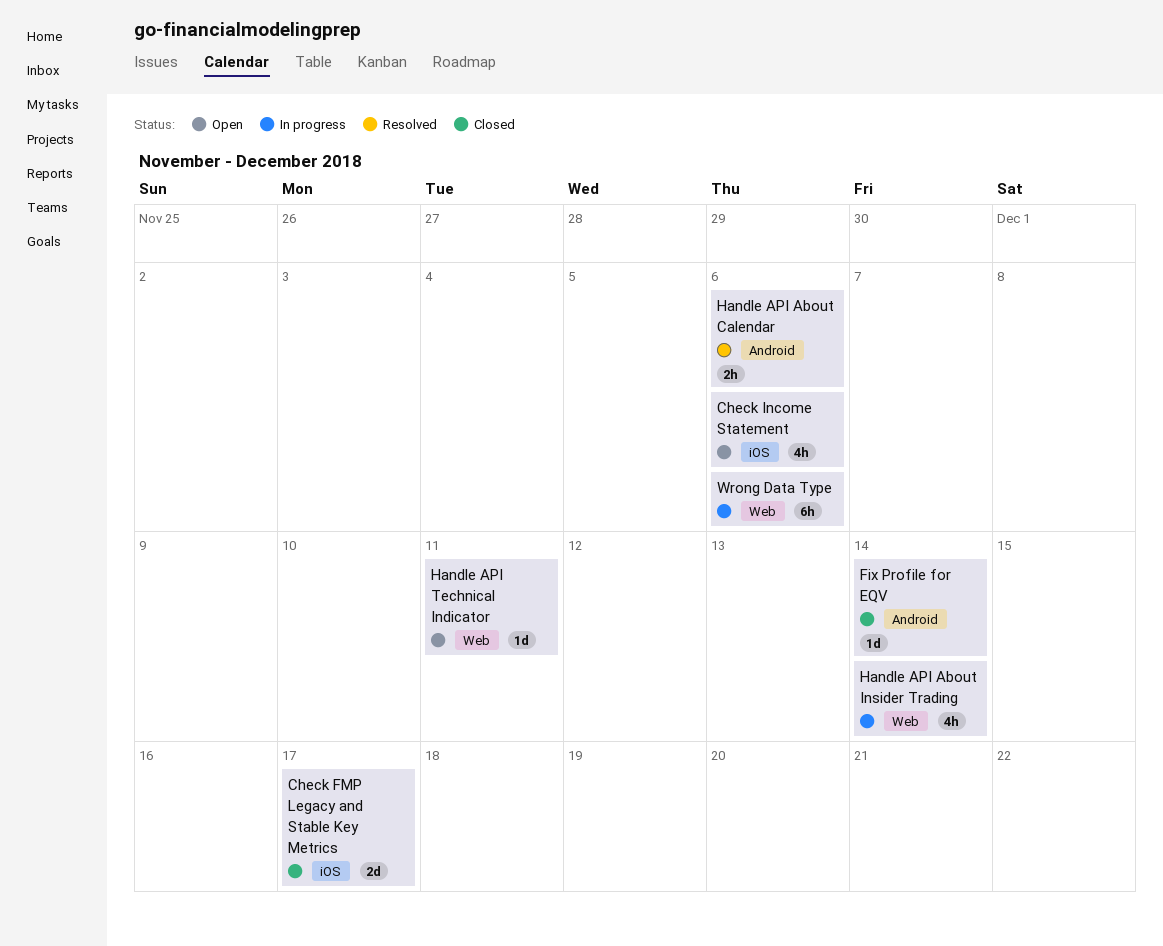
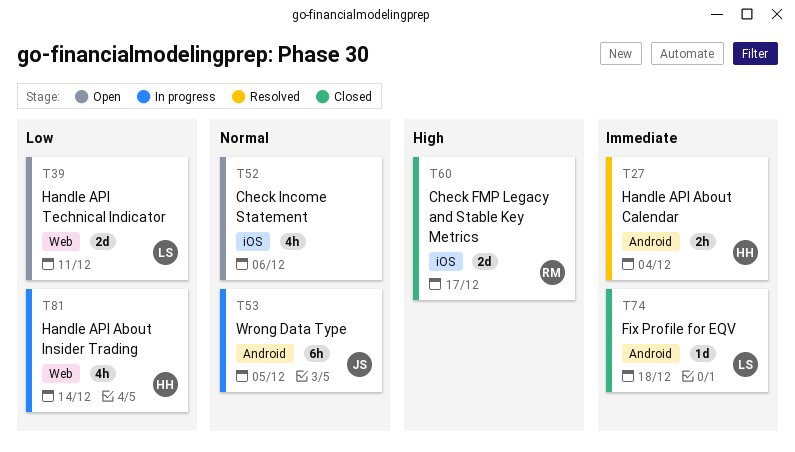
Fix Profile for EQV, due: Dec 14 -> Dec 18
Handle API About Calendar, due: Dec 6 -> Dec 4
Handle API Technical Indicator, estimate: 1d -> 2d
Wrong Data Type, label: Web -> Android
Wrong Data Type, due: Dec 6 -> Dec 5

